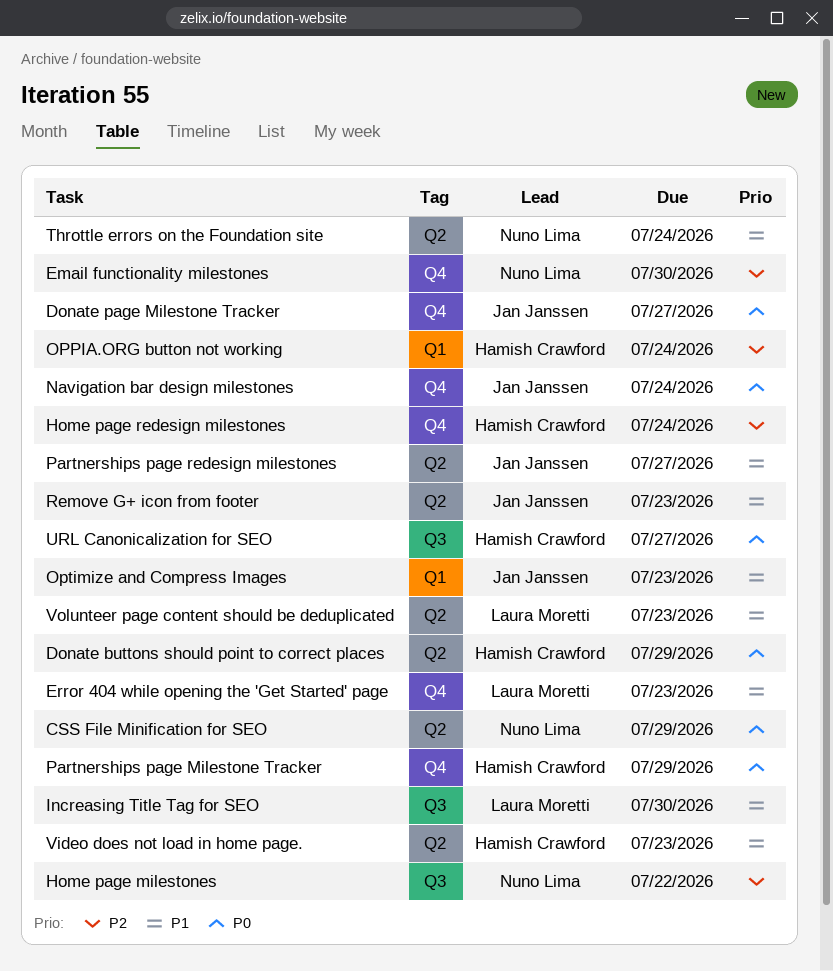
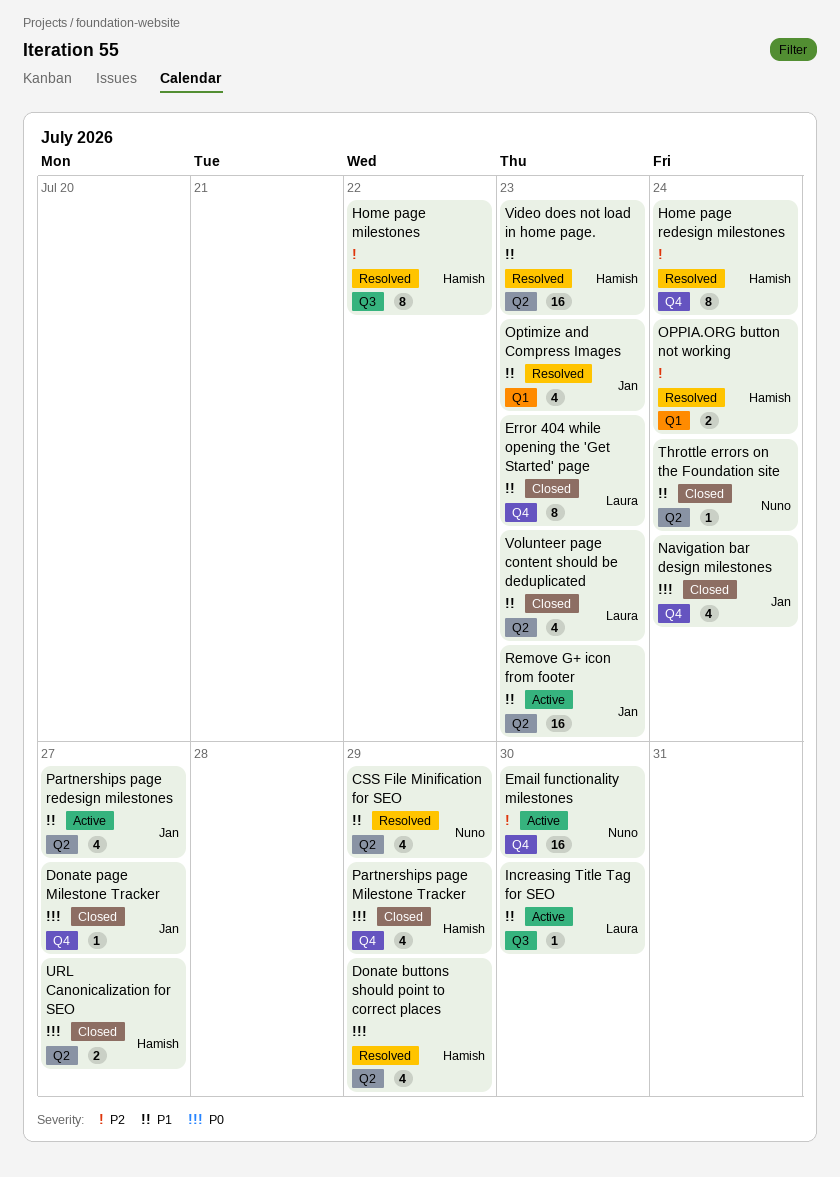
CSS File Minification for SEO, priority: P0 -> P1
Home page milestones, owner: Nuno Lima -> Hamish Crawford
URL Canonicalization for SEO, label: Q3 -> Q2

